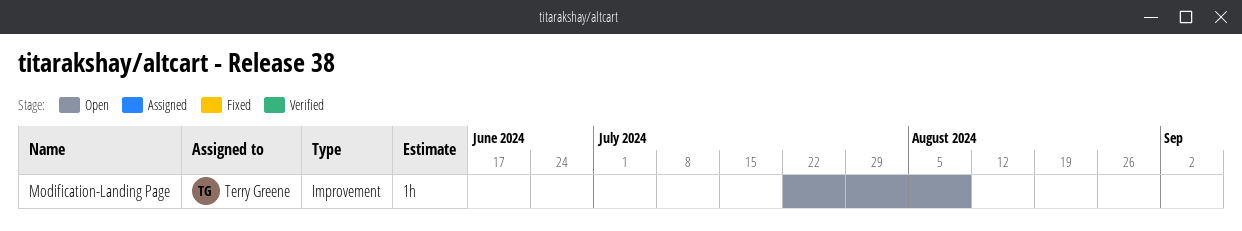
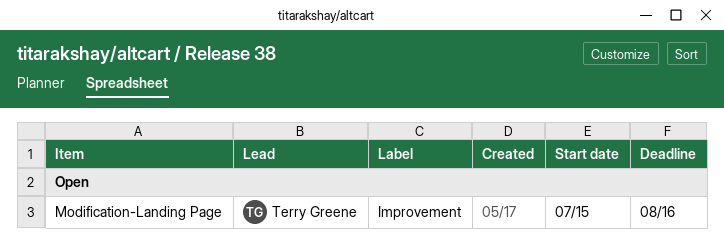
Modification-Landing Page, start: Jul 22 -> Jul 15
Modification-Landing Page, due: Aug 9 -> Aug 16

